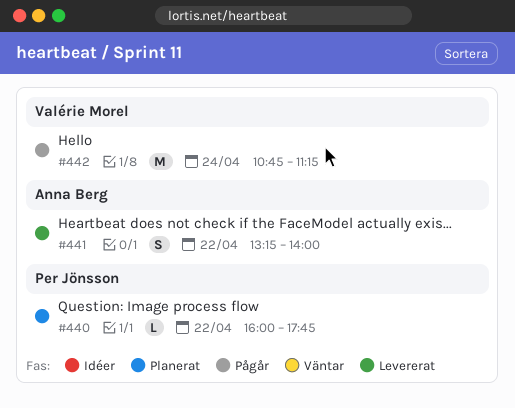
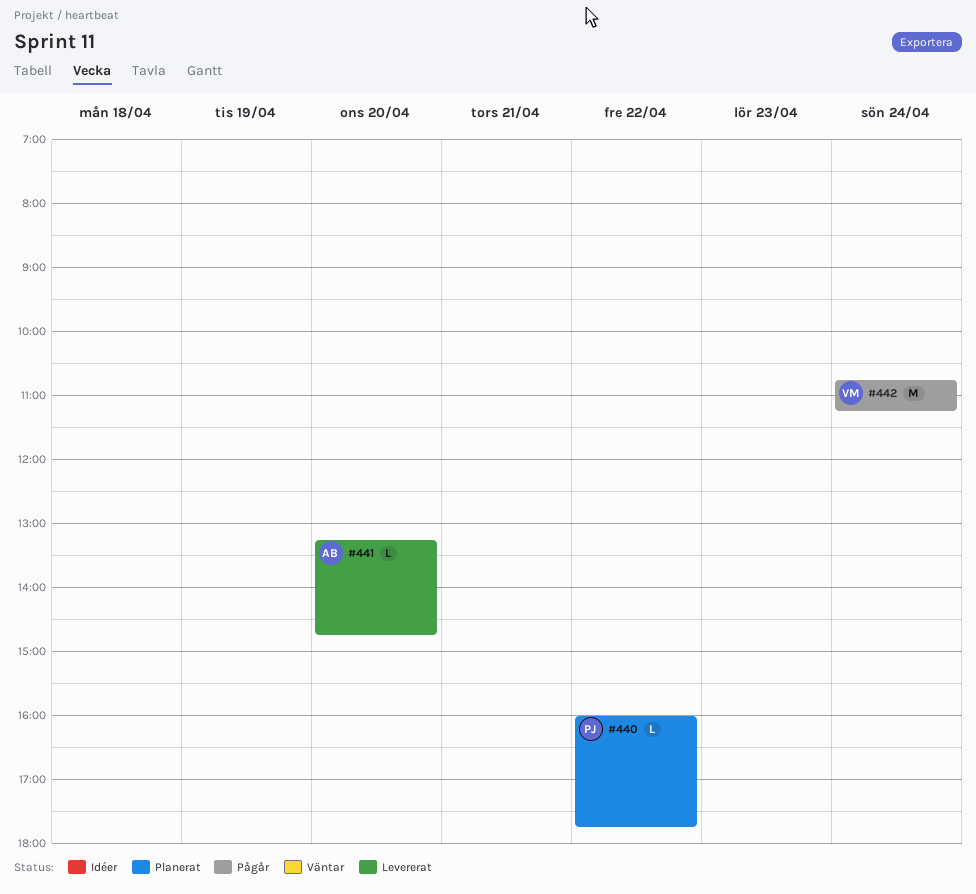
#441, estimate: S -> L
#441, day: Apr 22 -> Apr 20
#441, ends: 14:00 -> 14:45

